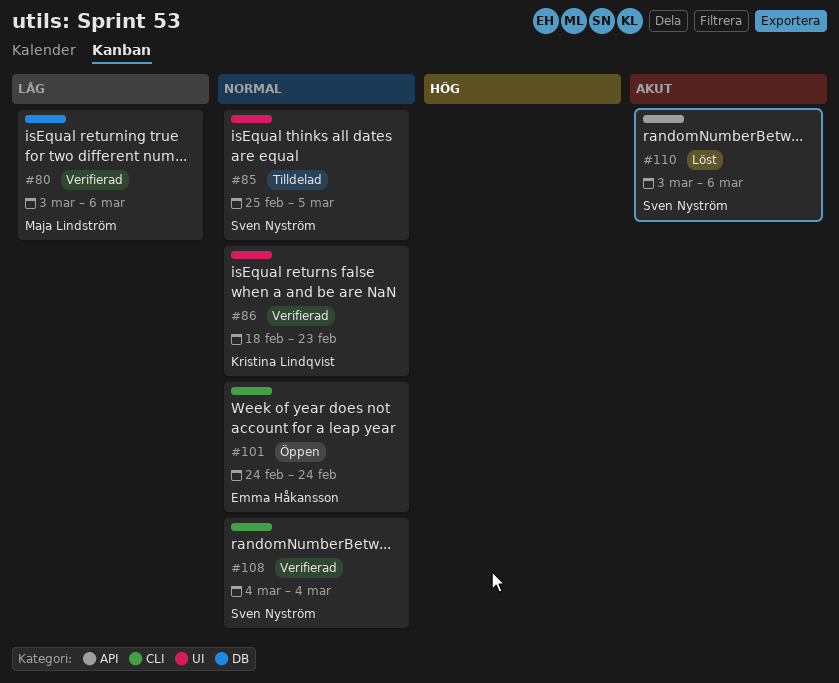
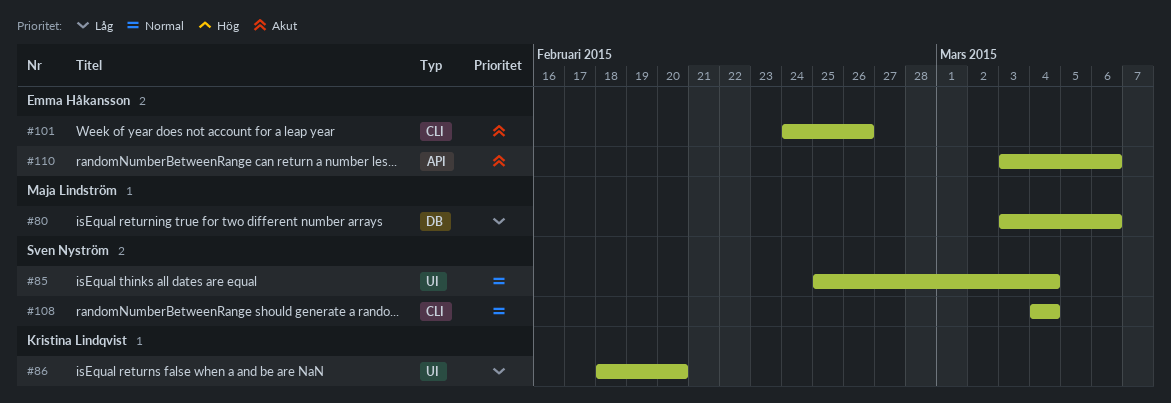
#85, due: Mar 5 -> Mar 4
#86, priority: Normal -> Låg
#86, due: Feb 23 -> Feb 20
#101, priority: Normal -> Akut
#101, due: Feb 24 -> Feb 26
#110, owner: Sven Nyström -> Emma Håkansson

